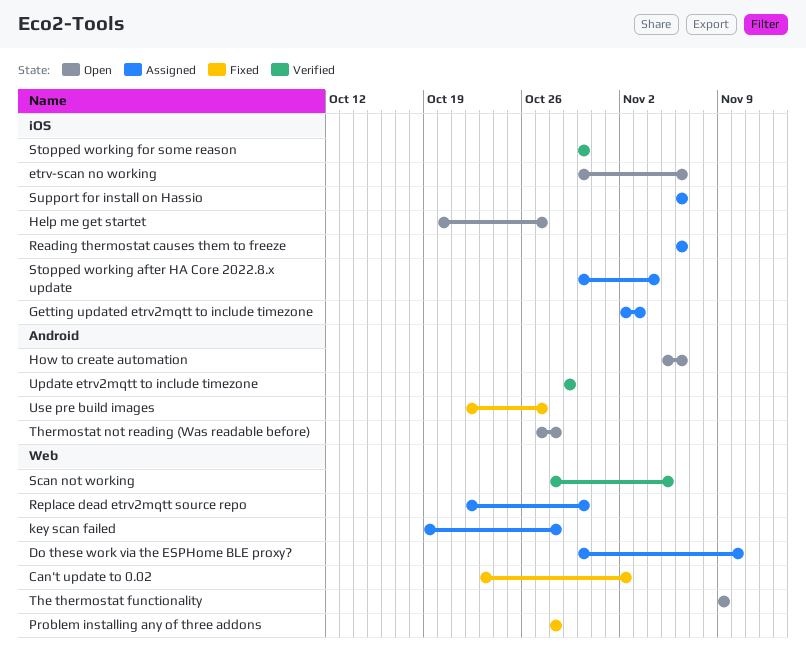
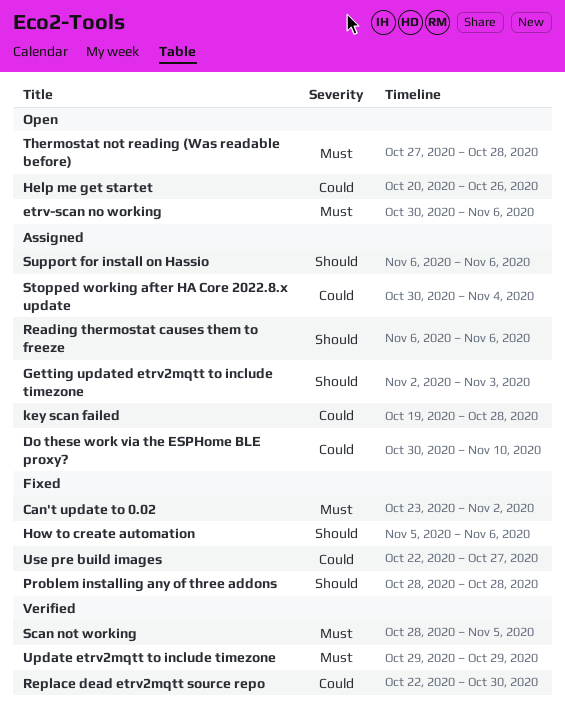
Help me get startet, due: Oct 27 -> Oct 26
How to create automation, status: Open -> Fixed
Replace dead etrv2mqtt source repo, status: Assigned -> Verified
Stopped working for some reason: present -> none
The thermostat functionality: present -> none

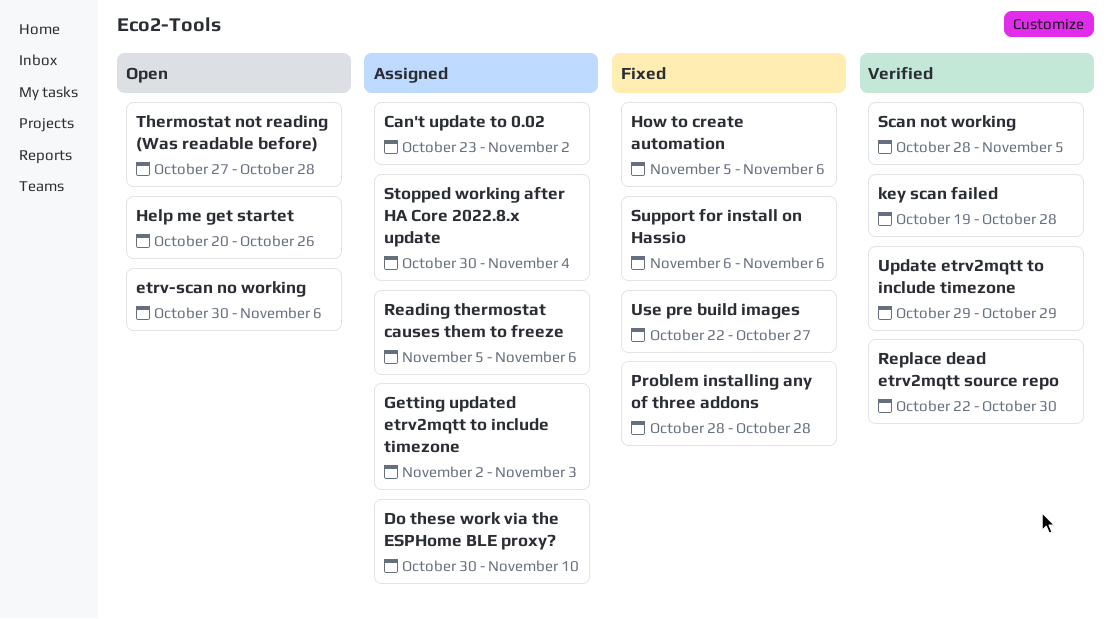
Can't update to 0.02, status: Fixed -> Assigned
key scan failed, status: Assigned -> Verified
Reading thermostat causes them to freeze, start: Nov 6 -> Nov 5
Support for install on Hassio, status: Assigned -> Fixed

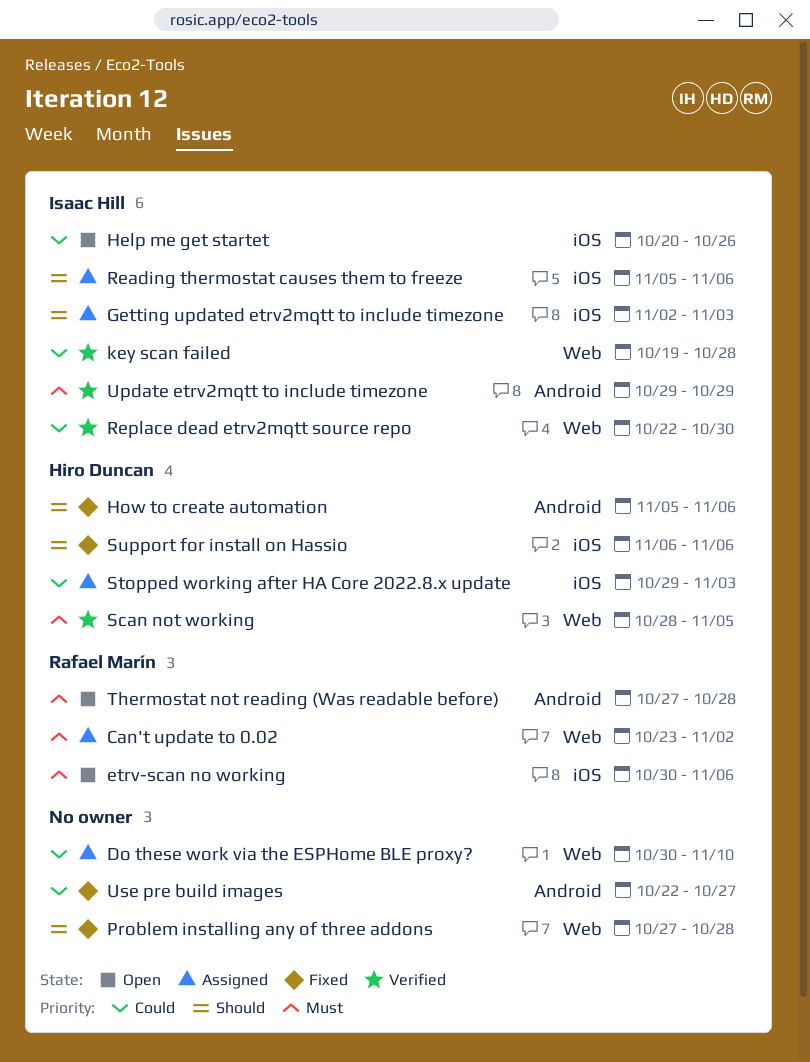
Problem installing any of three addons, start: Oct 28 -> Oct 27
Stopped working after HA Core 2022.8.x update, start: Oct 30 -> Oct 29
Stopped working after HA Core 2022.8.x update, due: Nov 4 -> Nov 3

